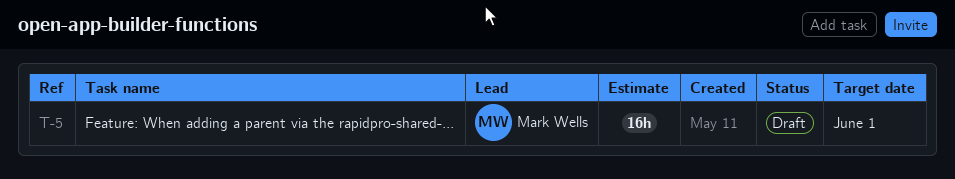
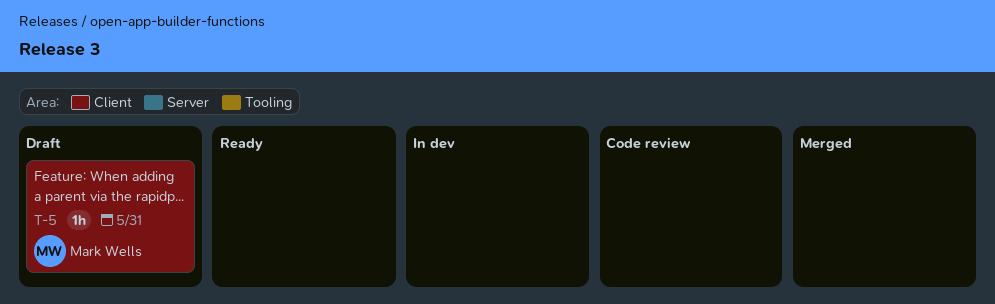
T-5, estimate: 16h -> 1h
T-5, due: Jun 1 -> May 31

